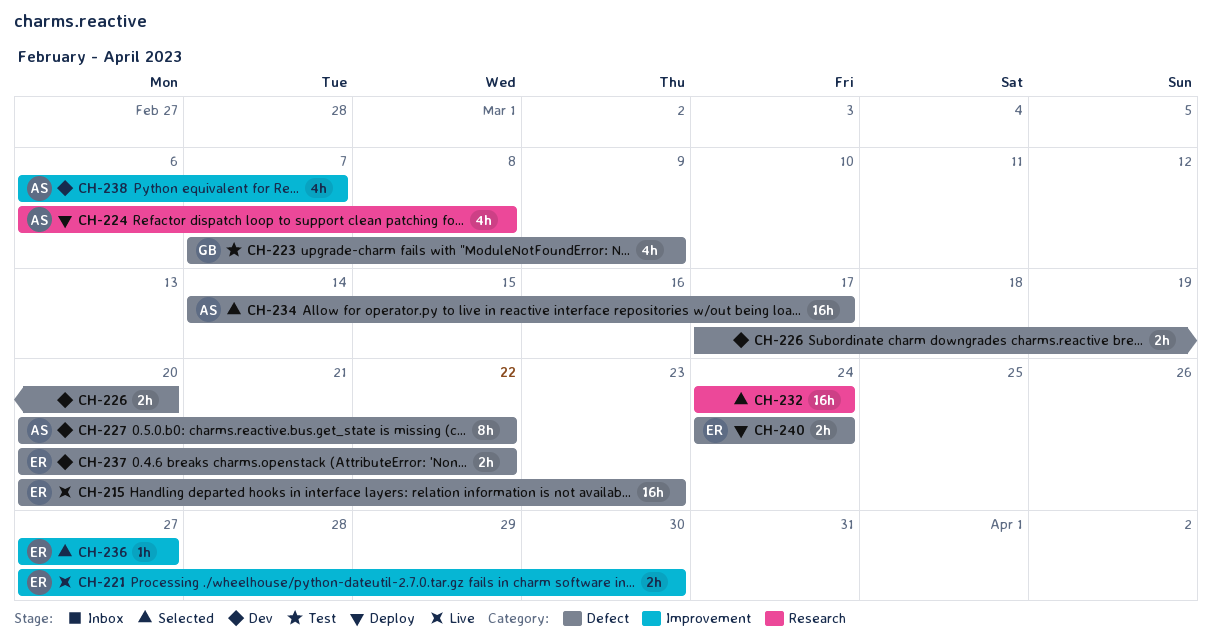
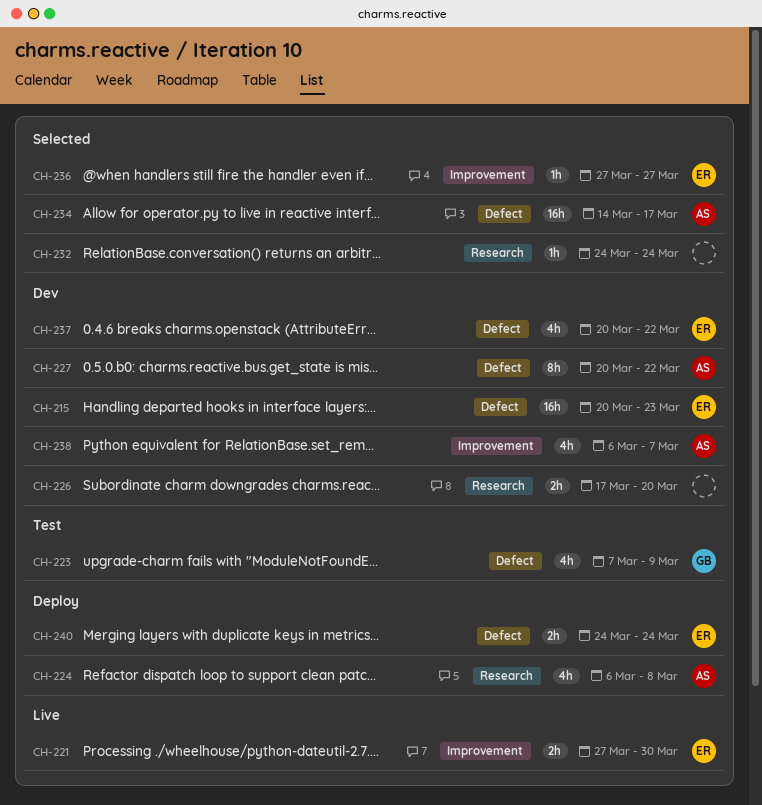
CH-215, status: Live -> Dev
CH-226, label: Defect -> Research
CH-232, estimate: 16h -> 1h
CH-237, estimate: 2h -> 4h

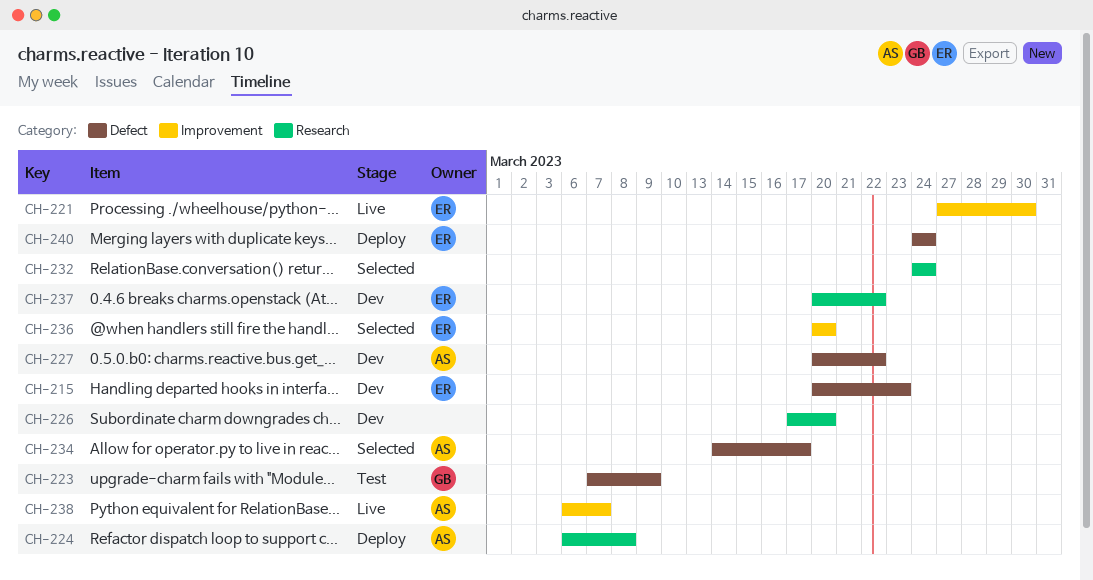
CH-236, start: Mar 27 -> Mar 20
CH-236, due: Mar 27 -> Mar 20
CH-237, label: Defect -> Research
CH-238, status: Dev -> Live

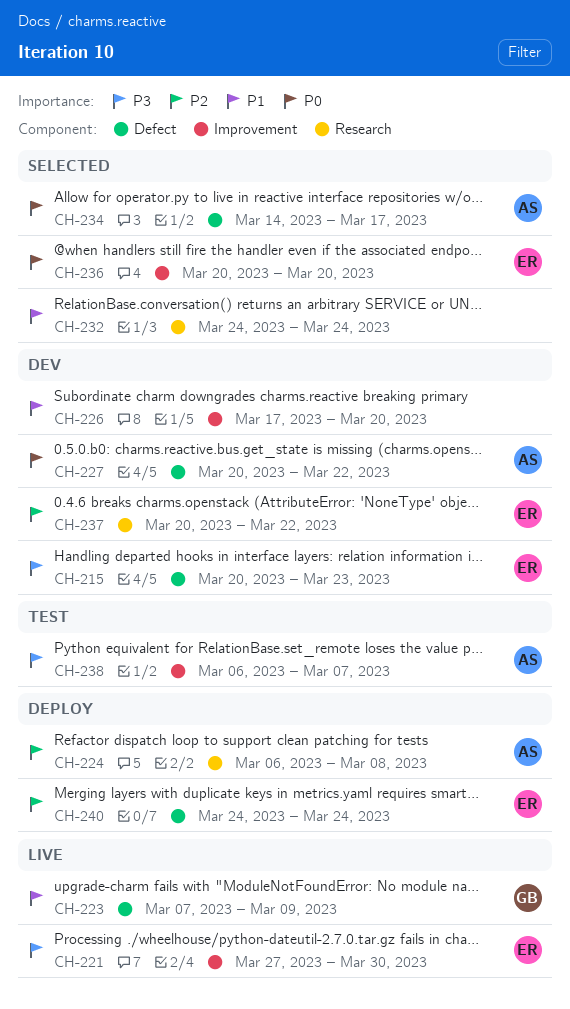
CH-223, status: Test -> Live
CH-226, label: Research -> Improvement
CH-238, status: Live -> Test

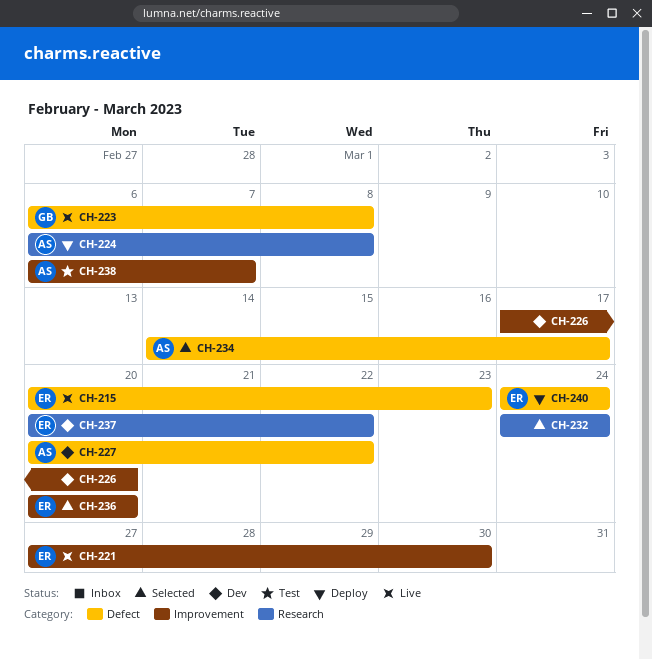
CH-215, status: Dev -> Live
CH-223, start: Mar 7 -> Mar 6
CH-223, due: Mar 9 -> Mar 8

